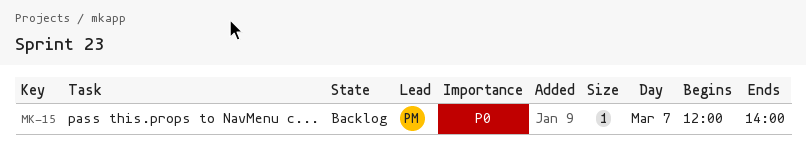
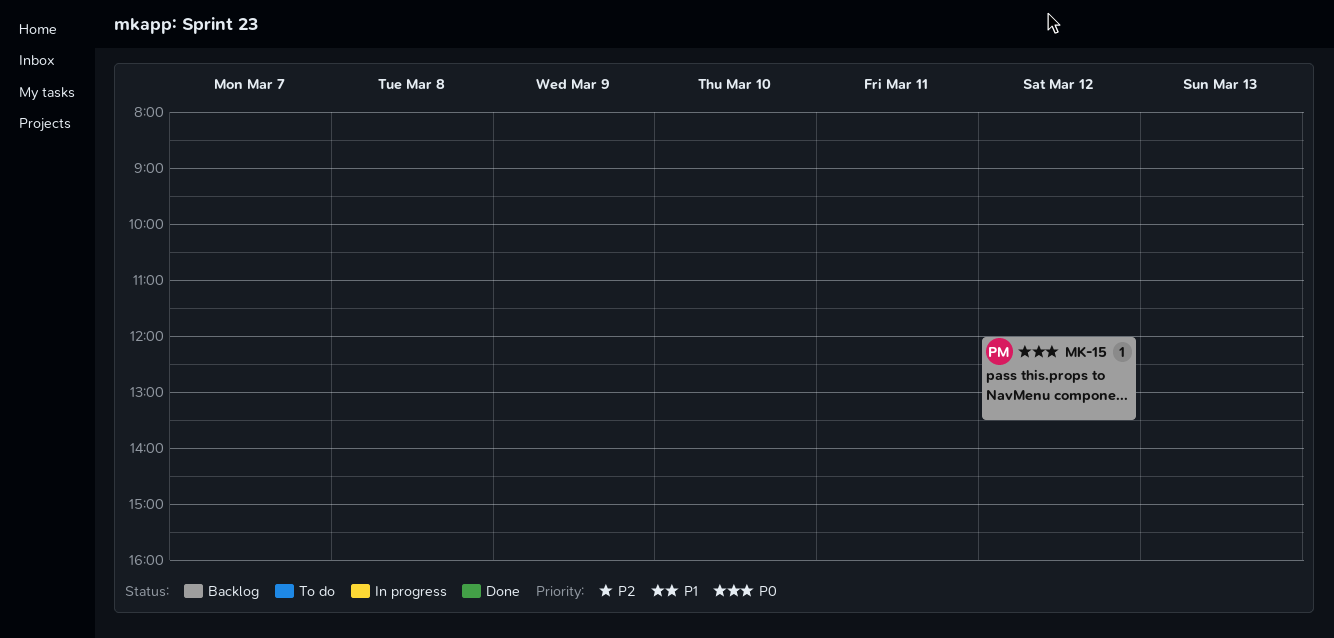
MK-15, day: Mar 7 -> Mar 12
MK-15, ends: 14:00 -> 13:30

